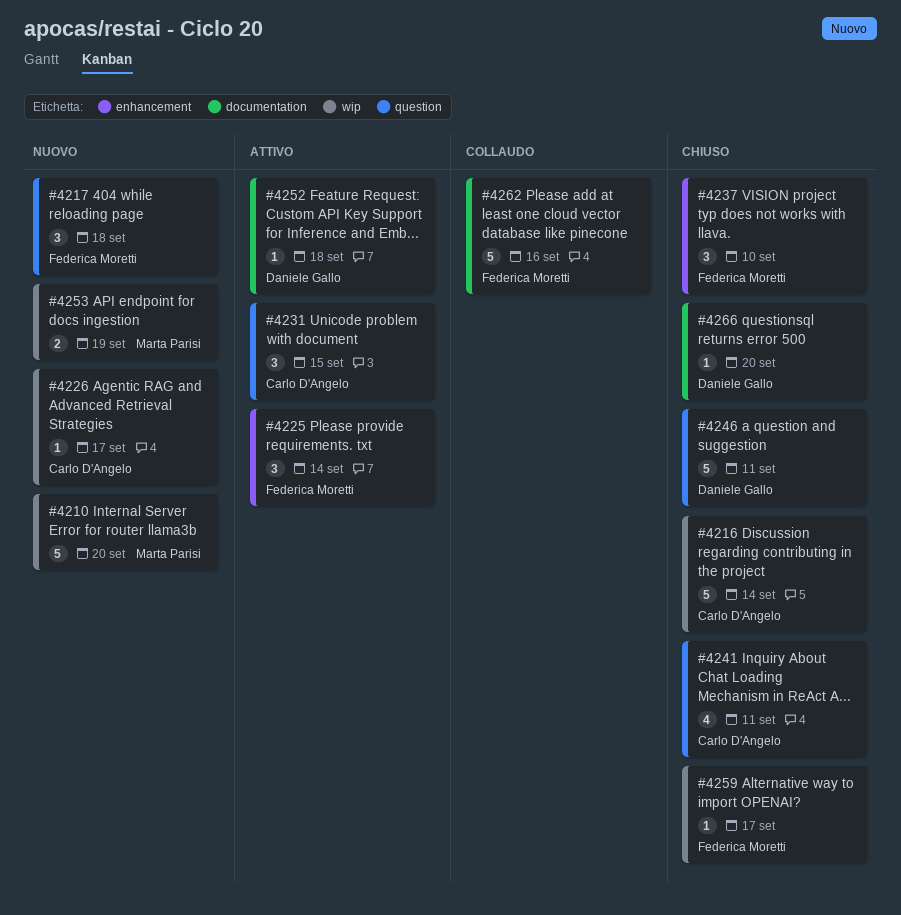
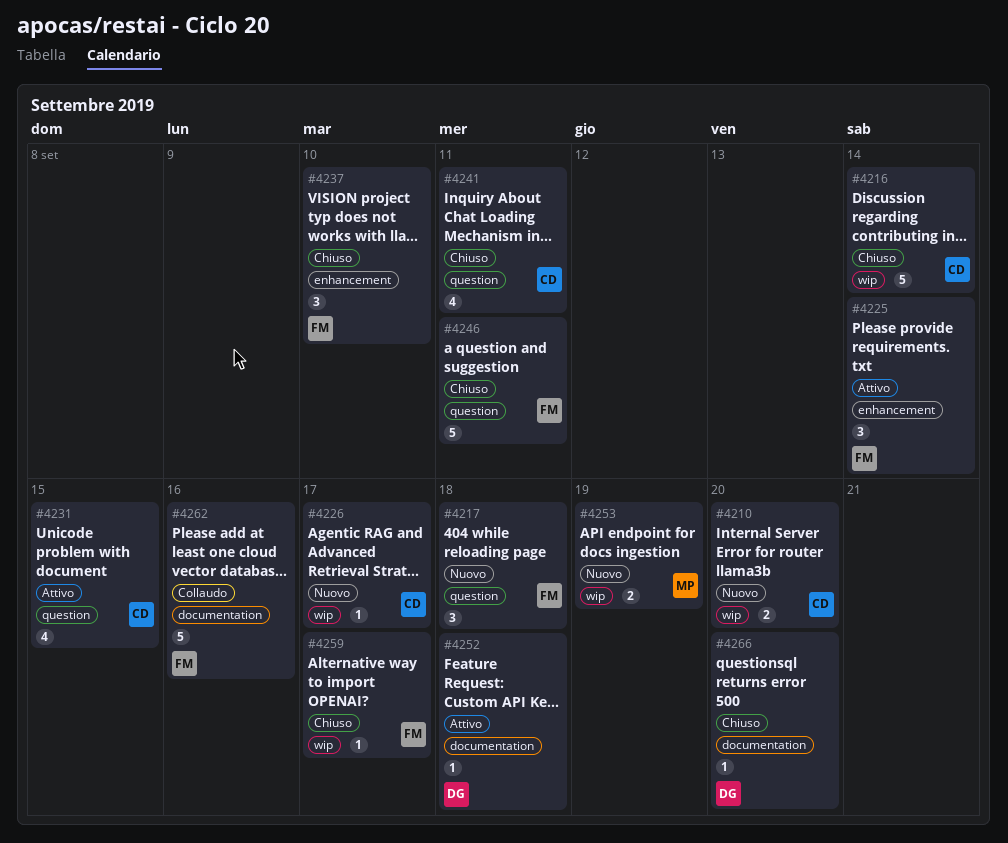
#4210, owner: Marta Parisi -> Carlo D'Angelo
#4210, estimate: 5 -> 2
#4231, estimate: 3 -> 4
#4246, owner: Daniele Gallo -> Federica Moretti

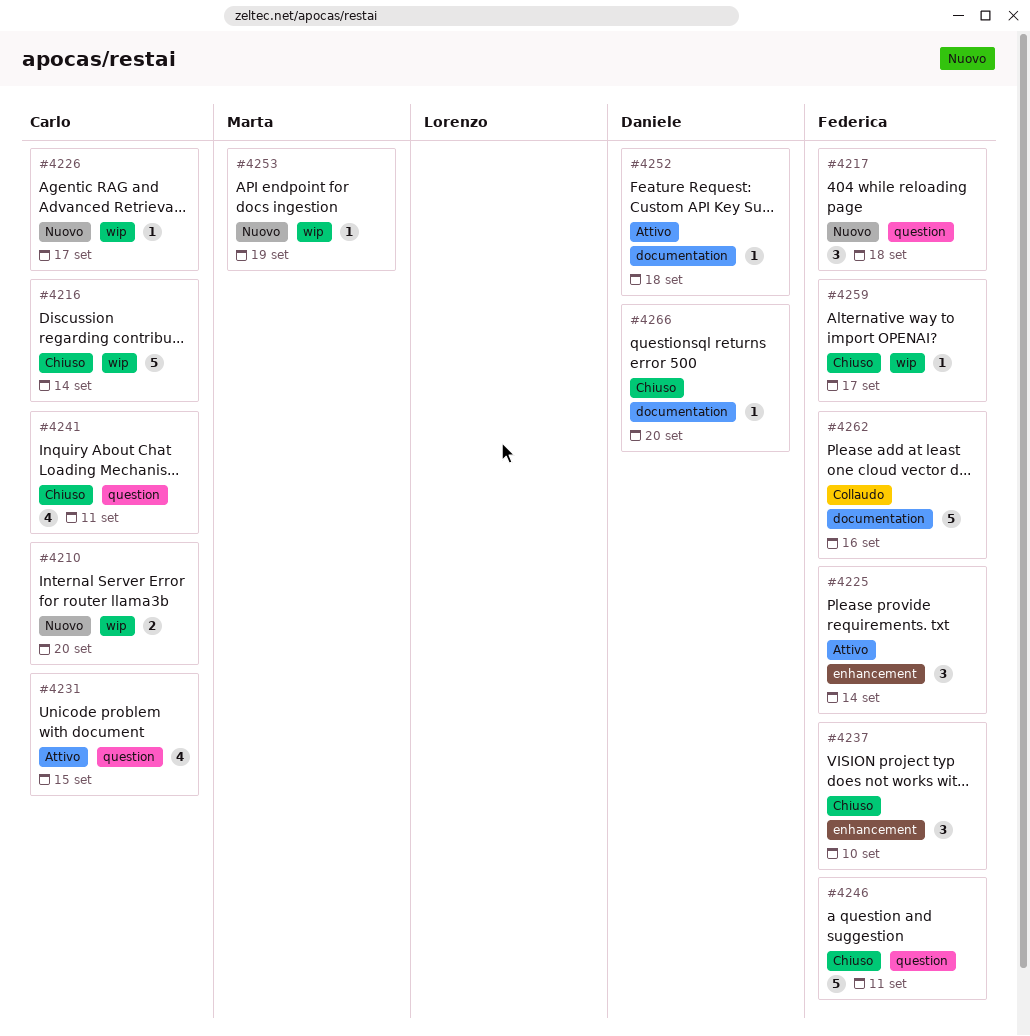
#4253, estimate: 2 -> 1

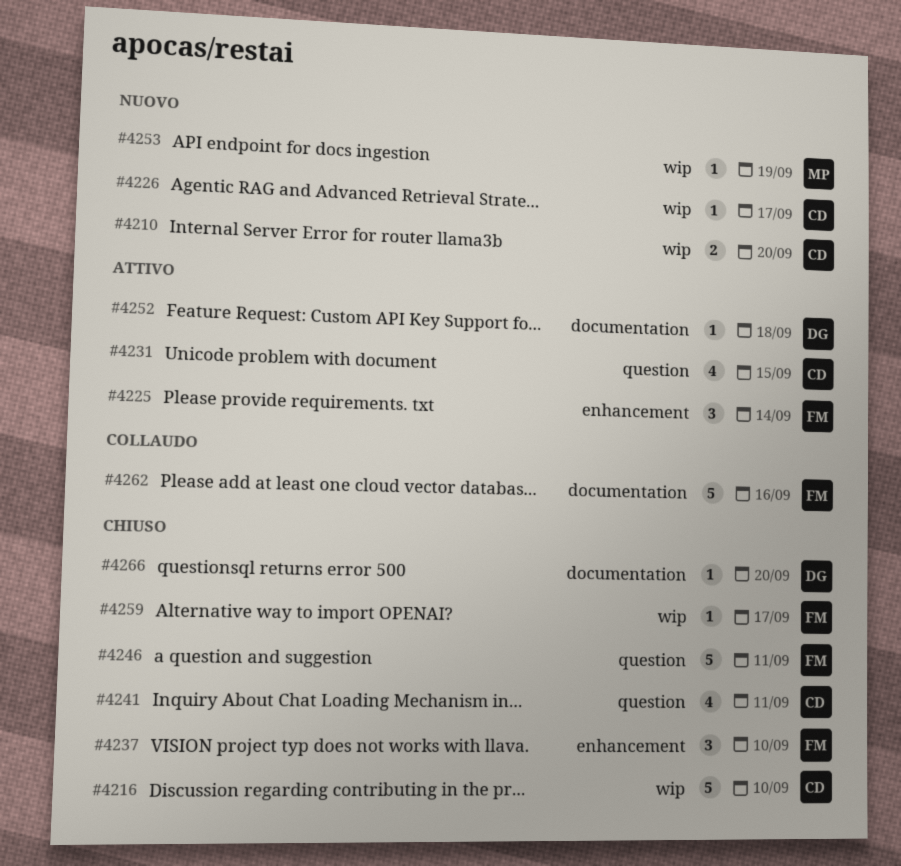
#4216, due: Sep 14 -> Sep 10
#4217: present -> none

